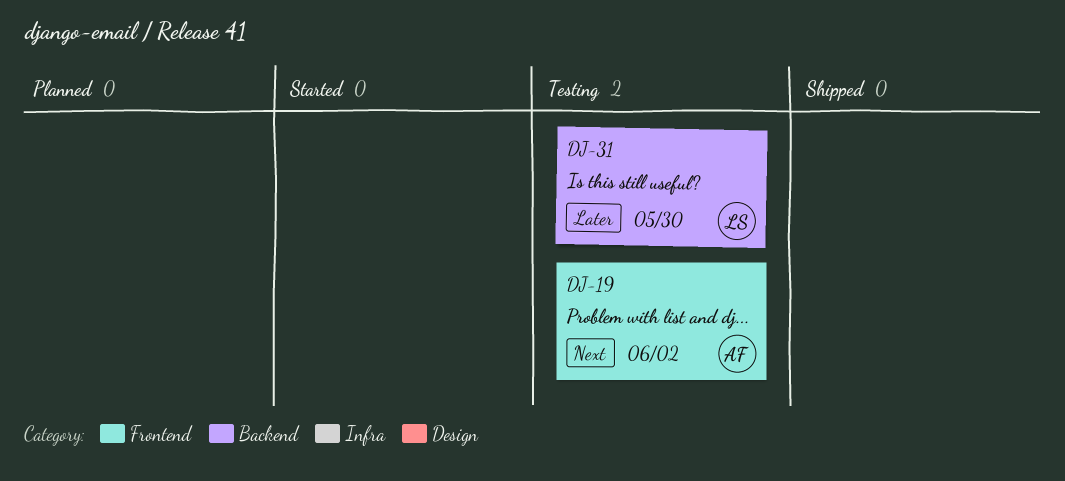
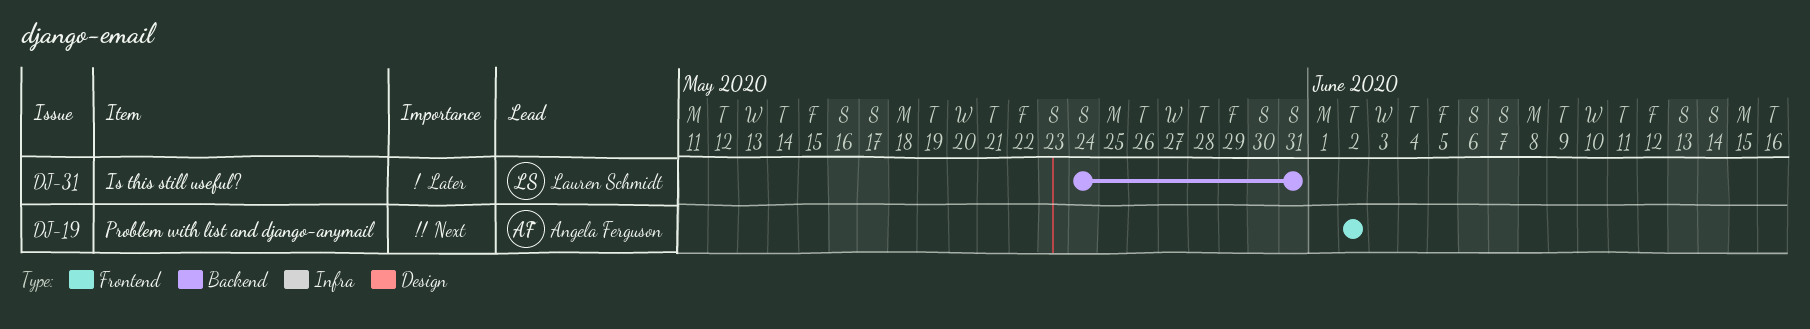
DJ-31, due: May 30 -> May 31

